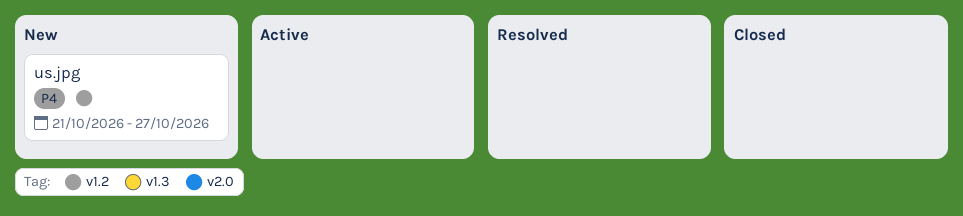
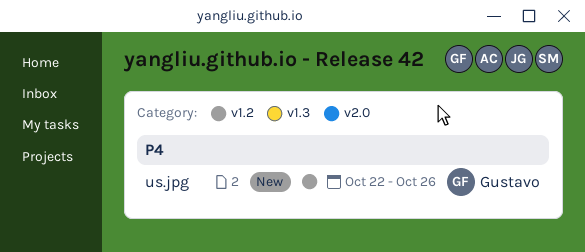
us.jpg, start: Oct 21 -> Oct 22
us.jpg, due: Oct 27 -> Oct 26

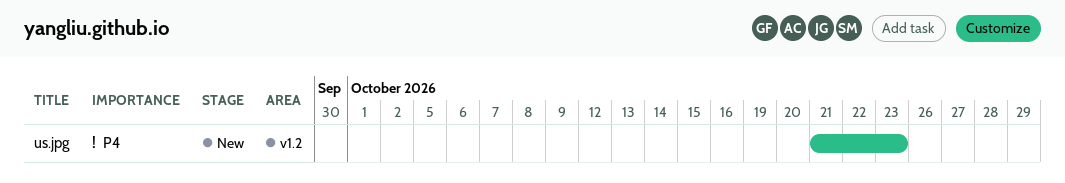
us.jpg, start: Oct 22 -> Oct 21
us.jpg, due: Oct 26 -> Oct 23

